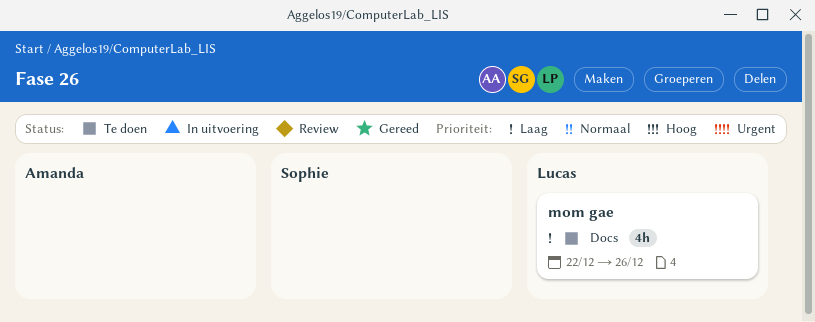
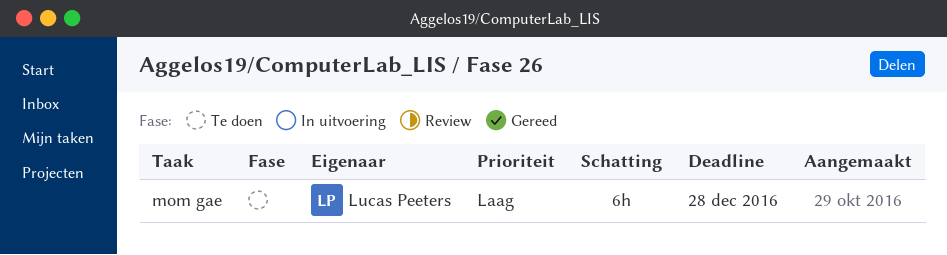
mom gae, estimate: 4h -> 6h
mom gae, due: Dec 26 -> Dec 28

